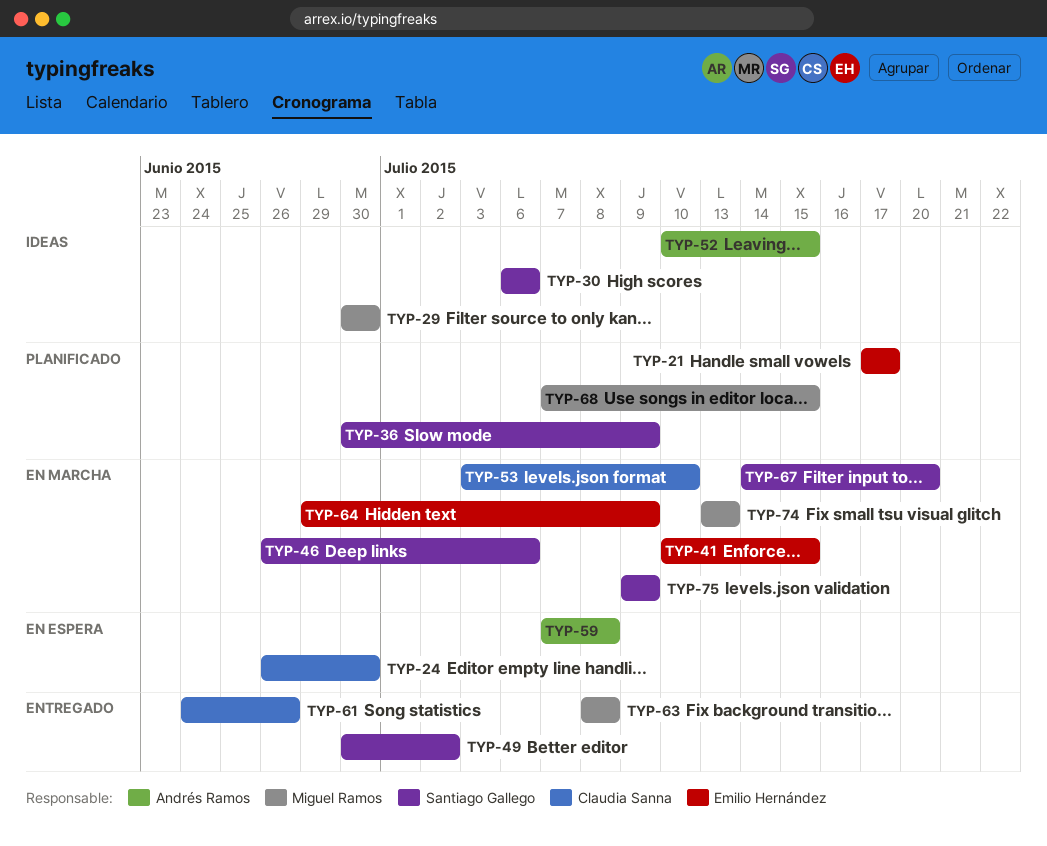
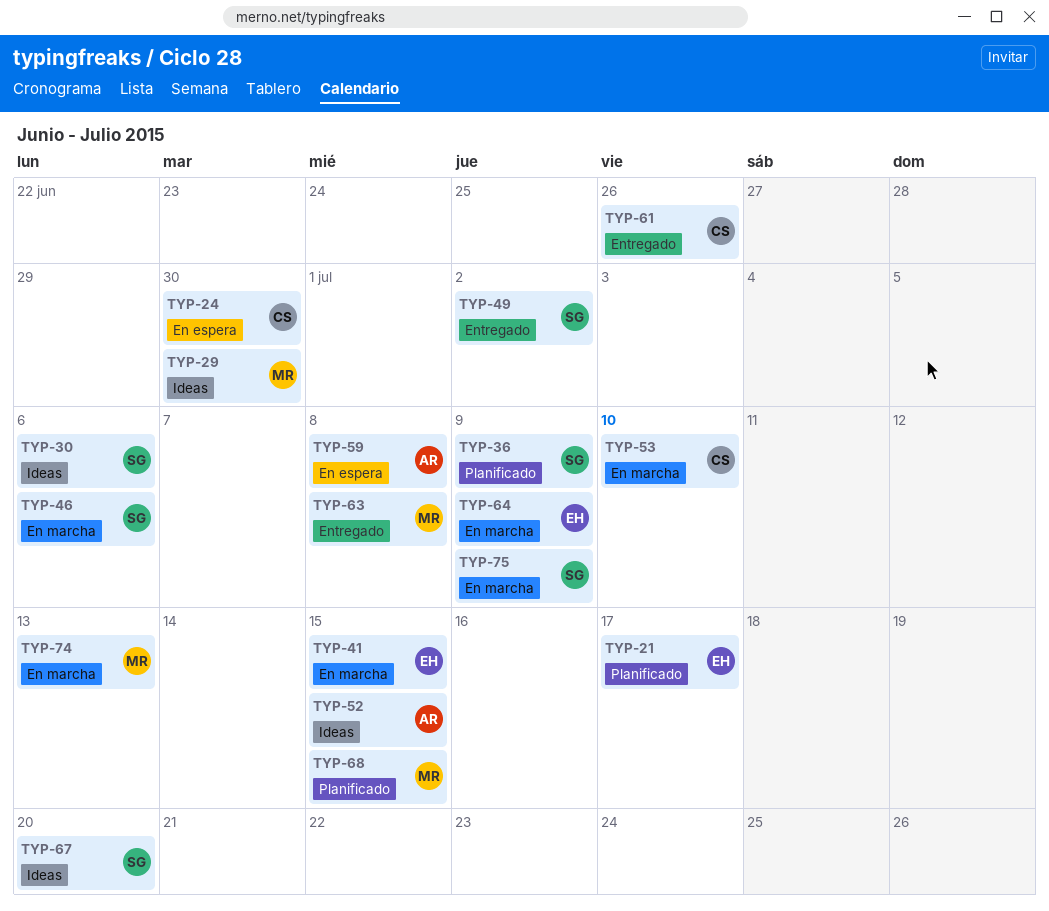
TYP-67, status: En marcha -> Ideas

